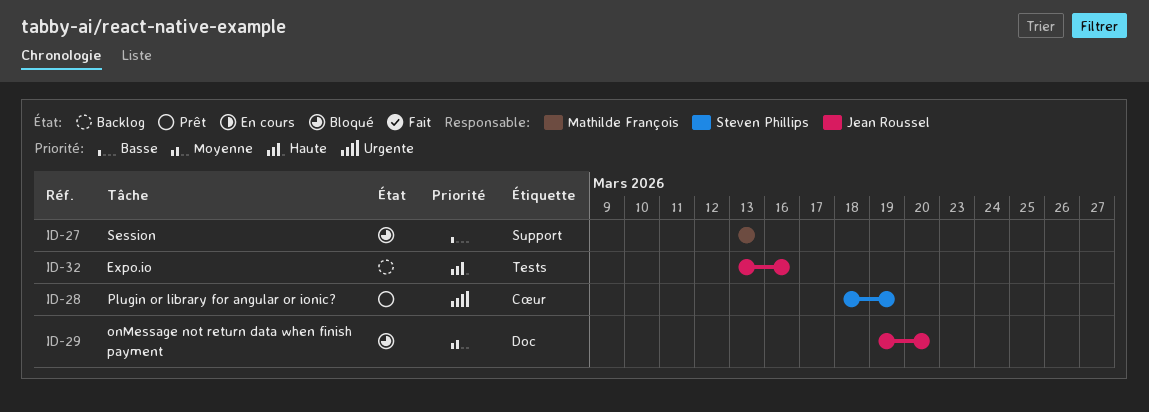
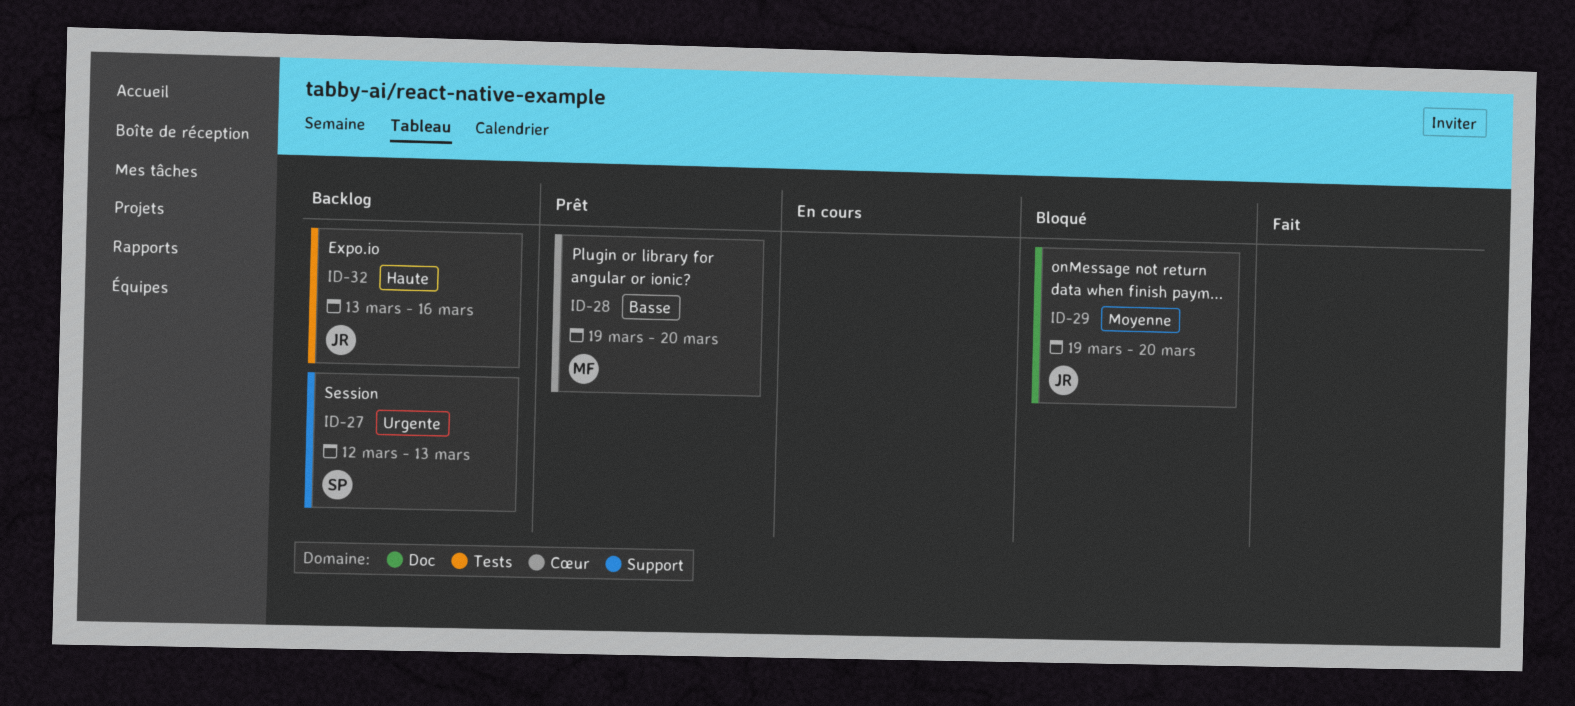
ID-27, status: Bloqué -> Backlog
ID-27, owner: Mathilde François -> Steven Phillips
ID-27, priority: Basse -> Urgente
ID-27, start: Mar 13 -> Mar 12
ID-28, owner: Steven Phillips -> Mathilde François
ID-28, priority: Urgente -> Basse
ID-28, start: Mar 18 -> Mar 19
ID-28, due: Mar 19 -> Mar 20

